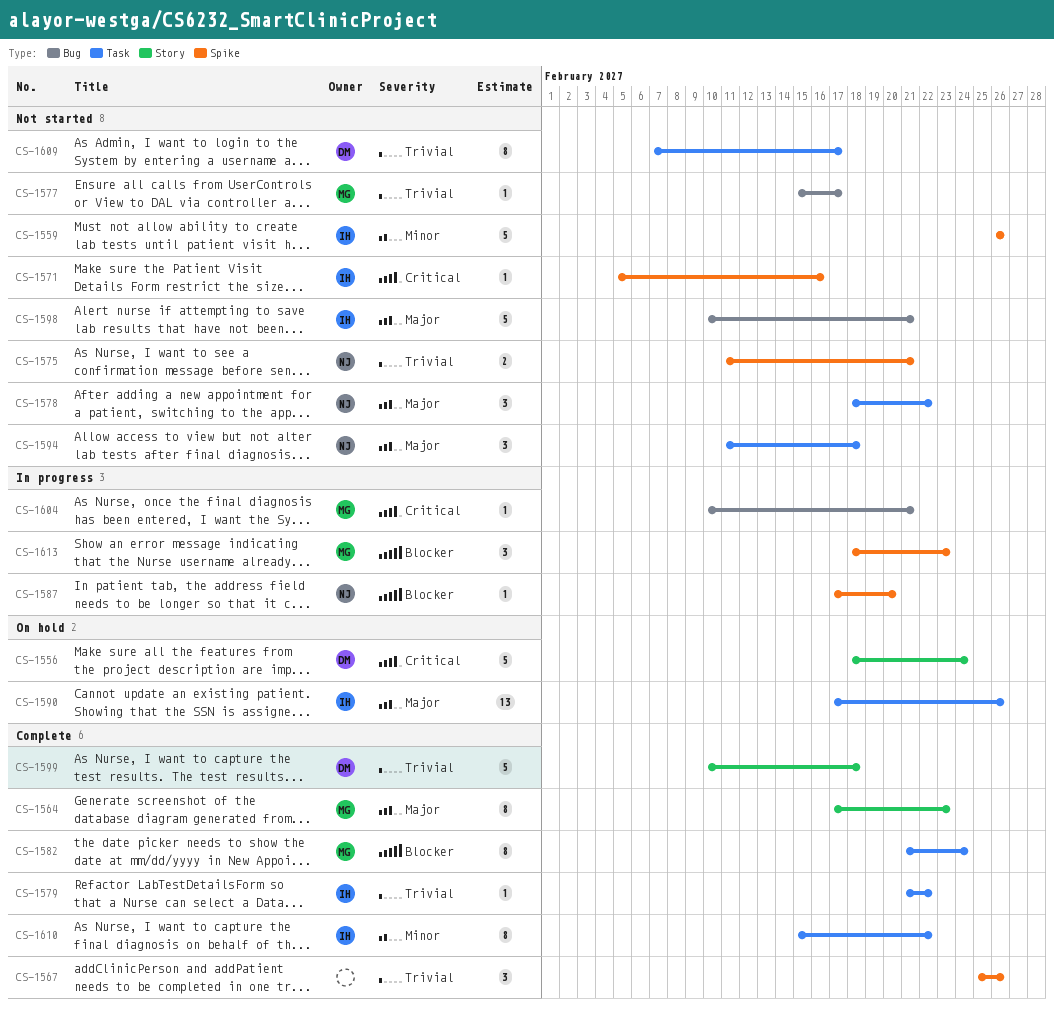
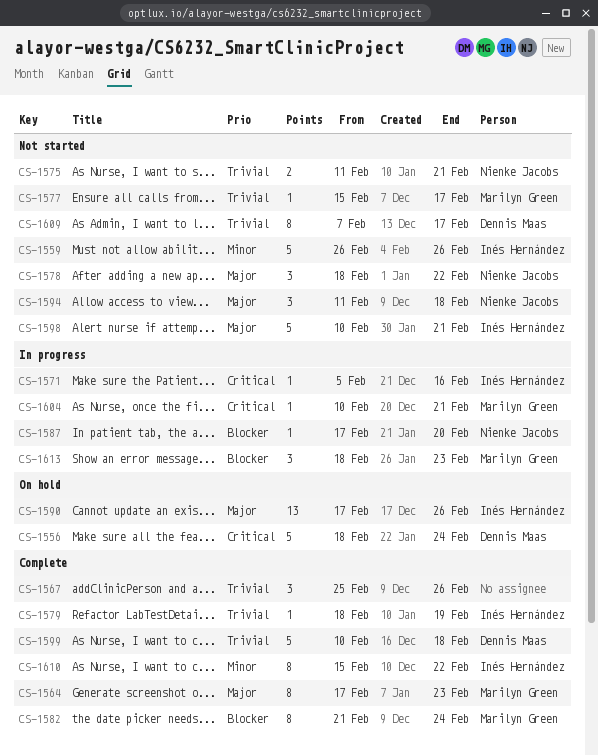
CS-1571, status: Not started -> In progress
CS-1579, start: Feb 21 -> Feb 18
CS-1579, due: Feb 22 -> Feb 19

